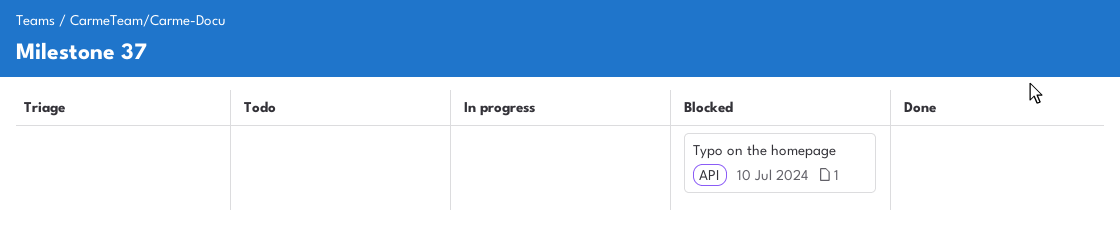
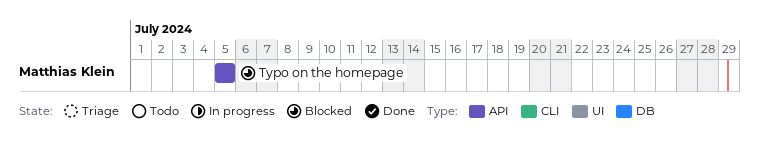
Typo on the homepage, due: Jul 10 -> Jul 5

